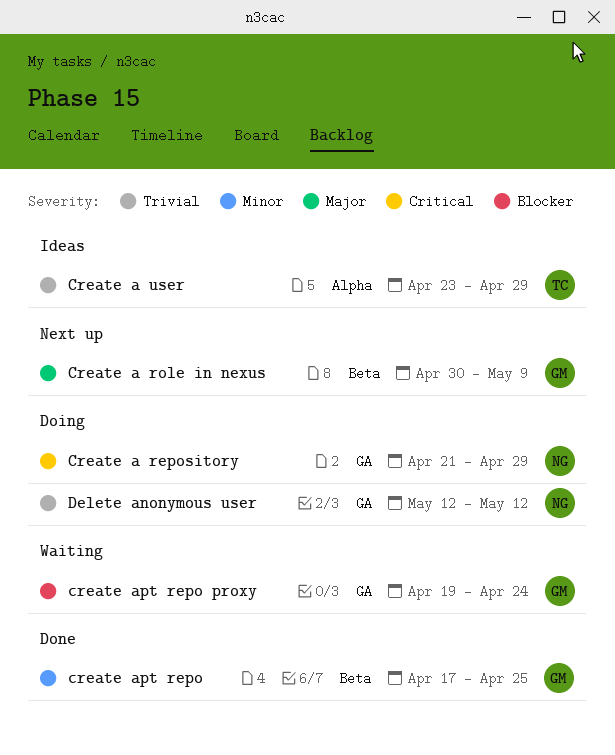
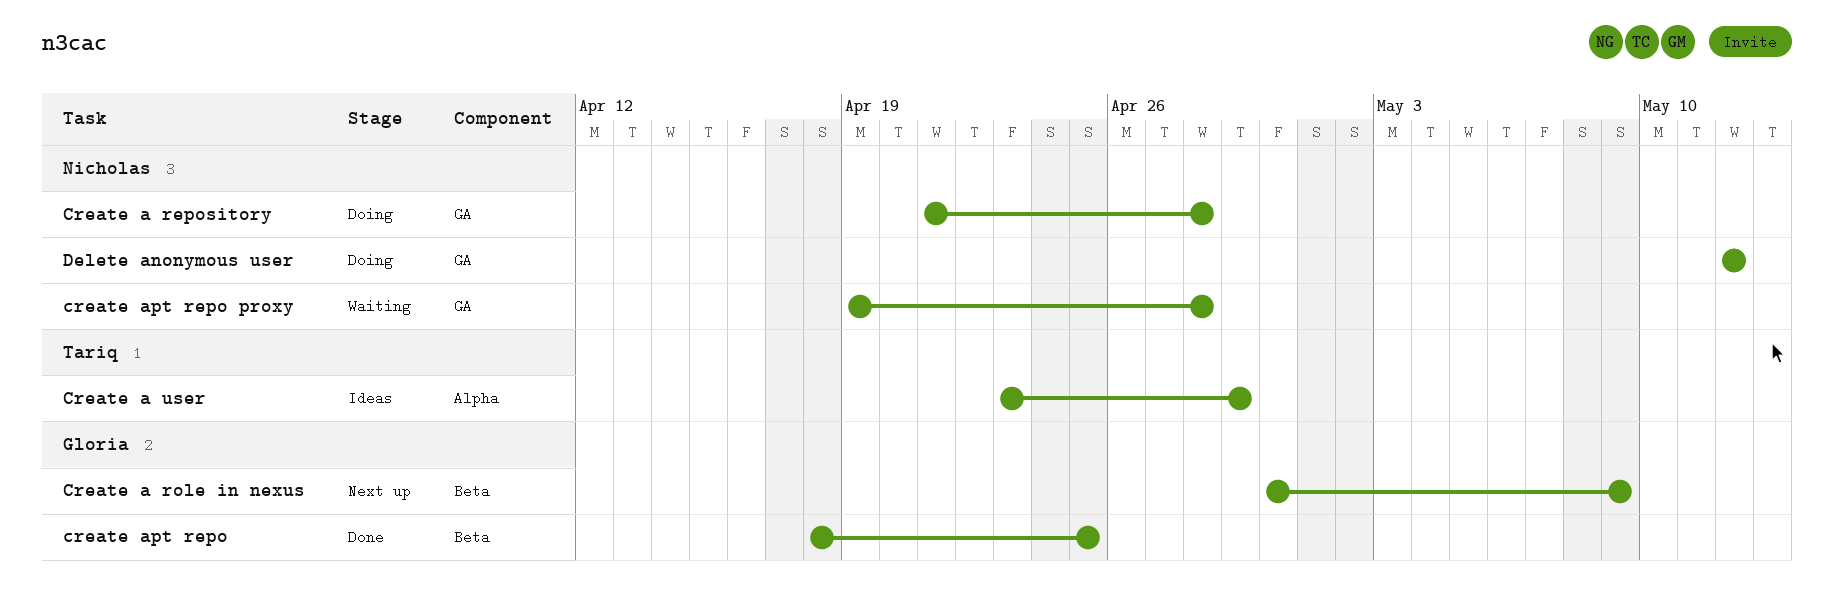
Create a repository, due: Apr 29 -> Apr 28
create apt repo, start: Apr 17 -> Apr 18
create apt repo proxy, owner: Gloria -> Nicholas
create apt repo proxy, due: Apr 24 -> Apr 28

